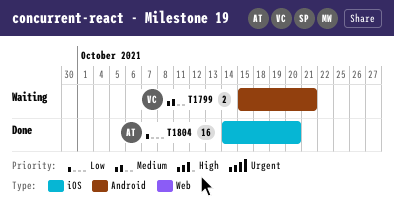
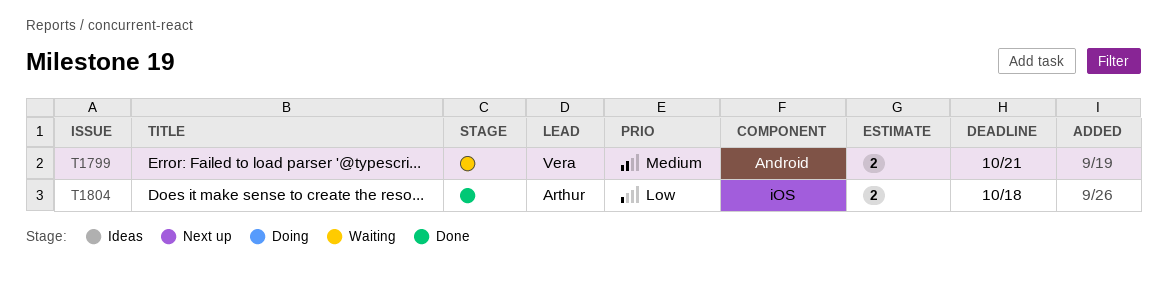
T1804, estimate: 16 -> 2
T1804, due: Oct 20 -> Oct 18

